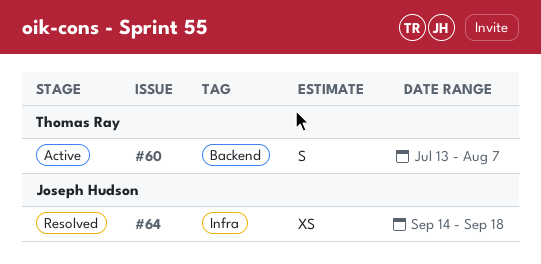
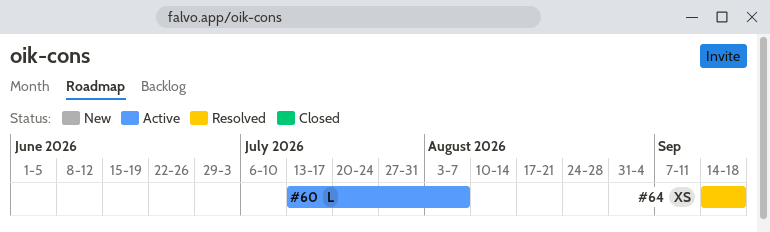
#60, estimate: S -> L

